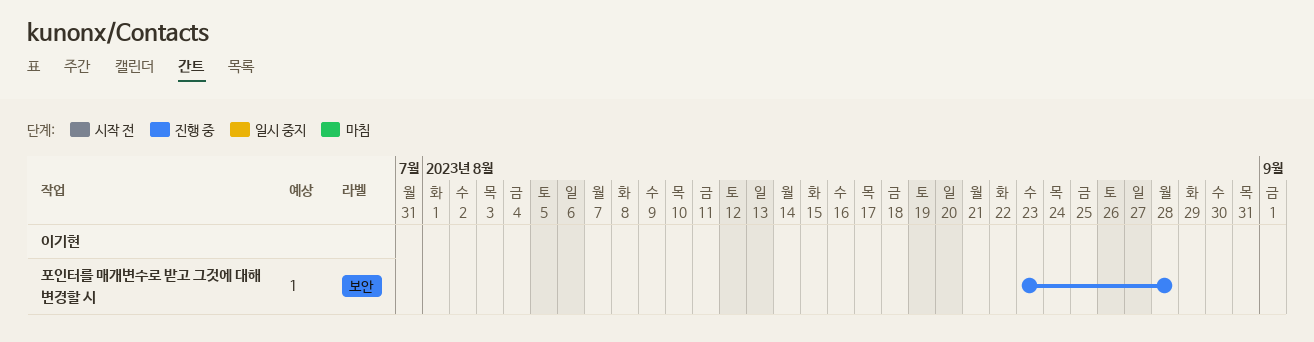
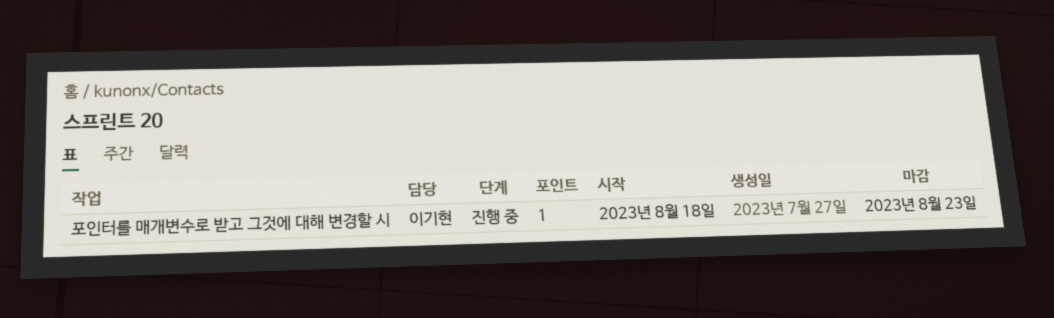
포인터를 매개변수로 받고 그것에 대해 변경할 시, start: Aug 23 -> Aug 18
포인터를 매개변수로 받고 그것에 대해 변경할 시, due: Aug 28 -> Aug 23

